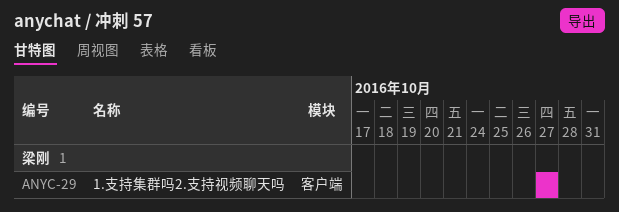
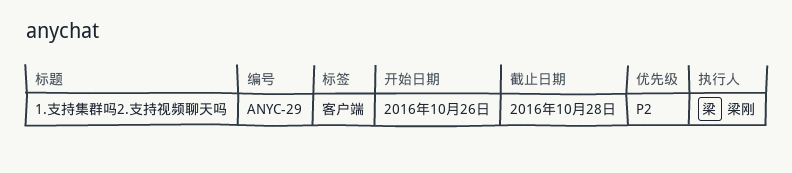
ANYC-29, start: Oct 27 -> Oct 26
ANYC-29, due: Oct 27 -> Oct 28

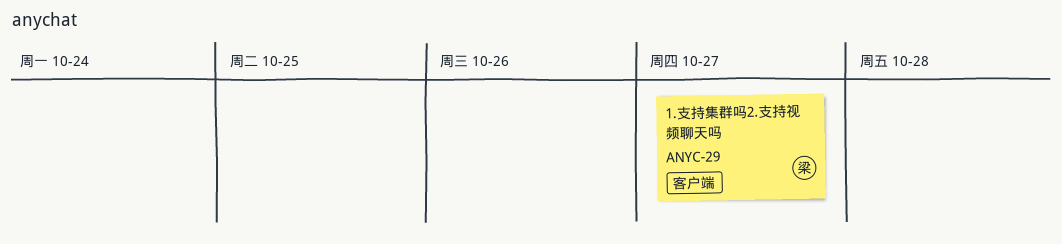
ANYC-29, due: Oct 28 -> Oct 27

